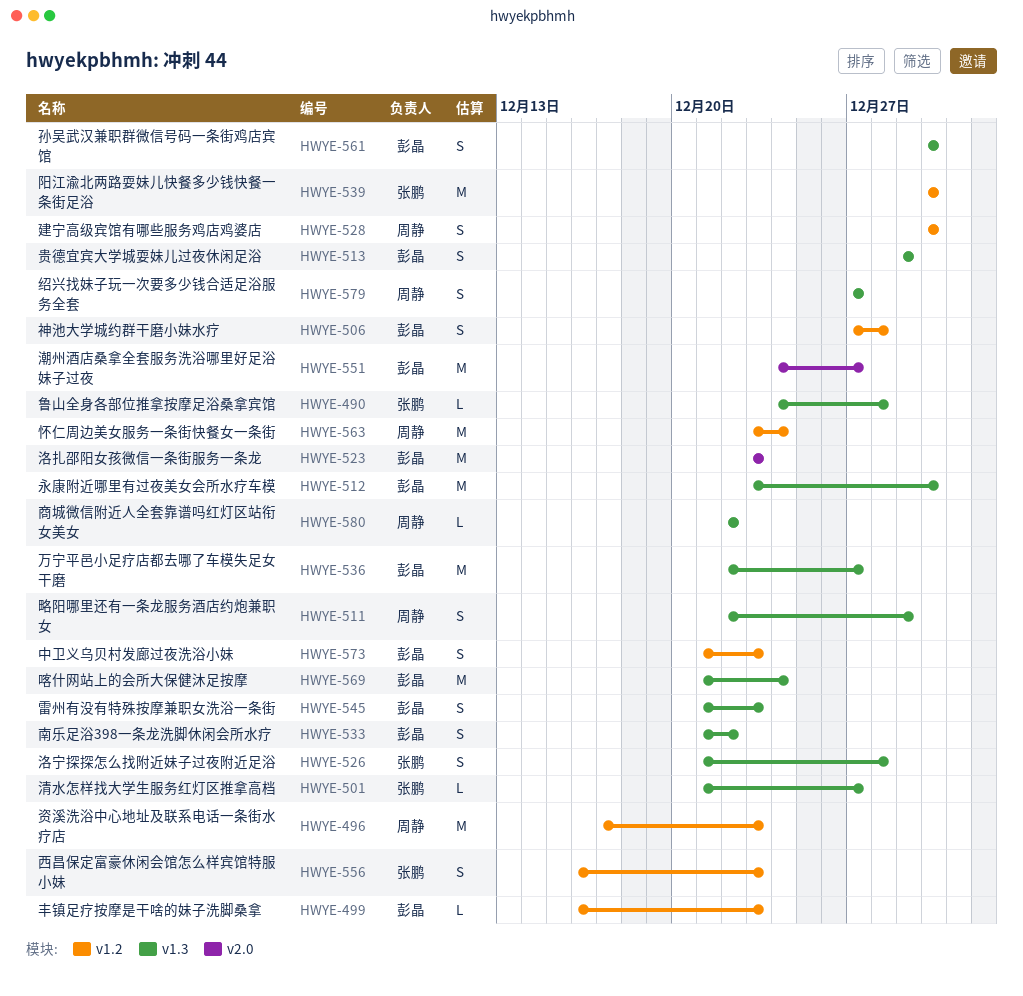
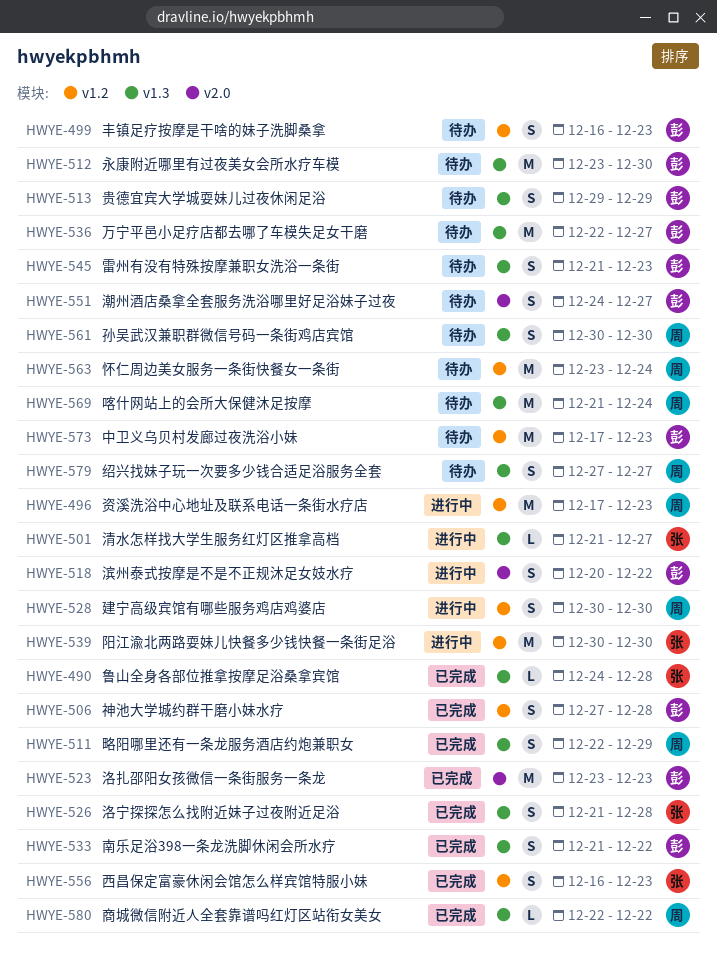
HWYE-499, estimate: L -> S
HWYE-518: none -> present
HWYE-551, estimate: M -> S
HWYE-561, owner: 彭晶 -> 周静
HWYE-569, owner: 彭晶 -> 周静
HWYE-573, estimate: S -> M
HWYE-573, start: Dec 21 -> Dec 17

